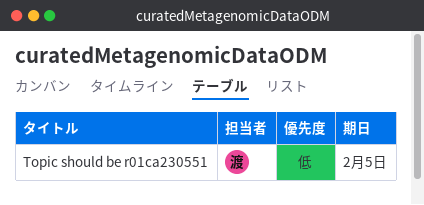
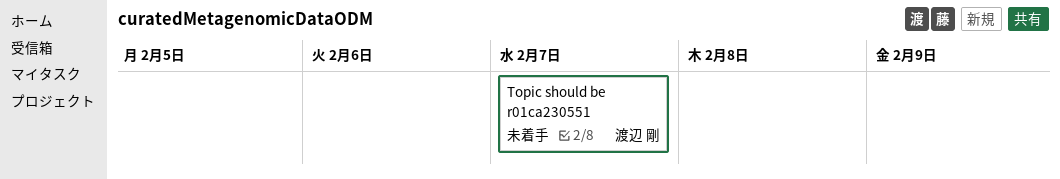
Topic should be r01ca230551, due: Feb 5 -> Feb 7

